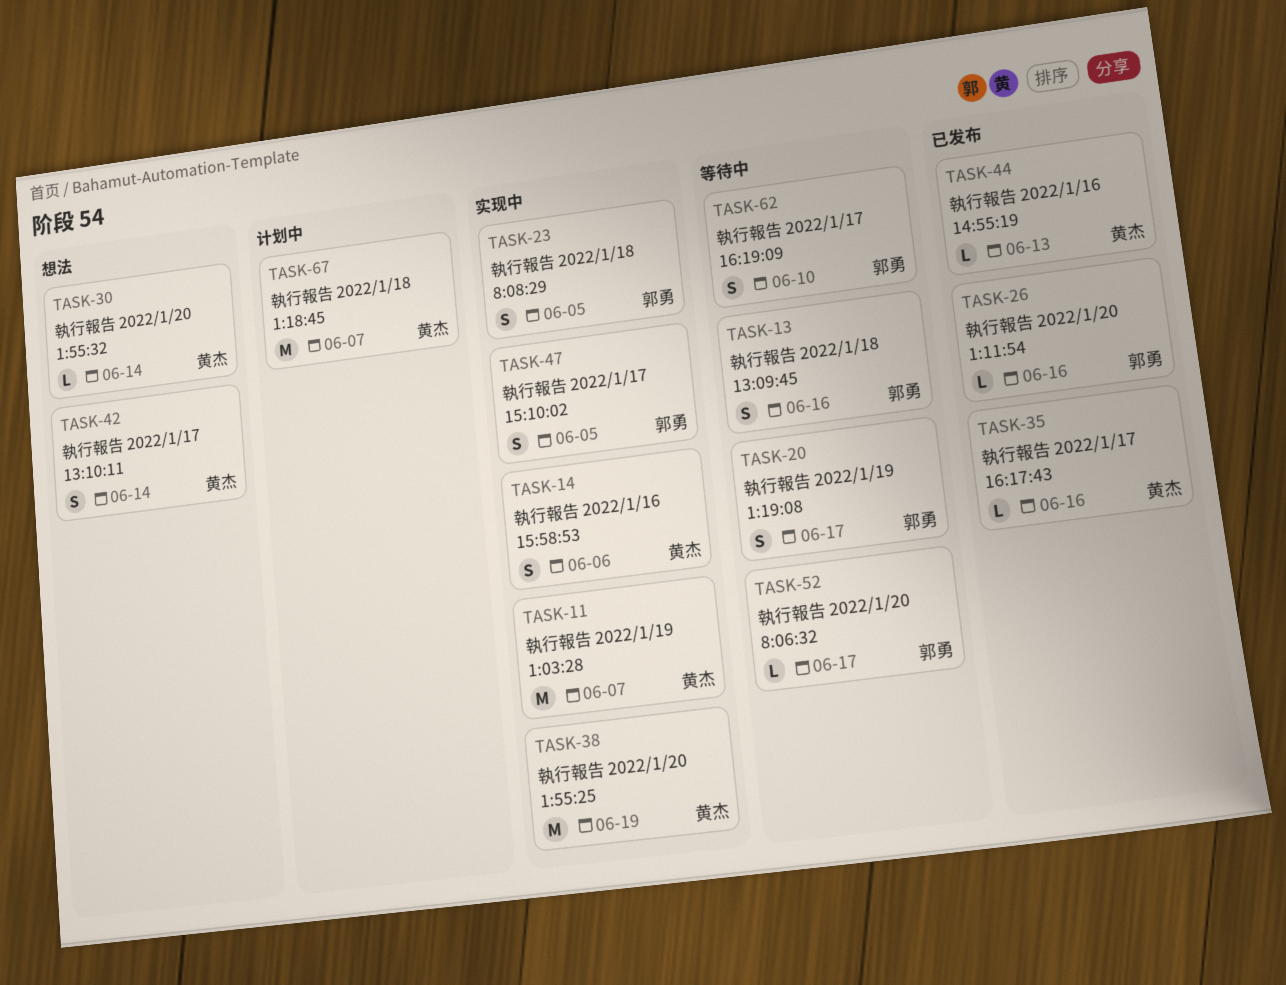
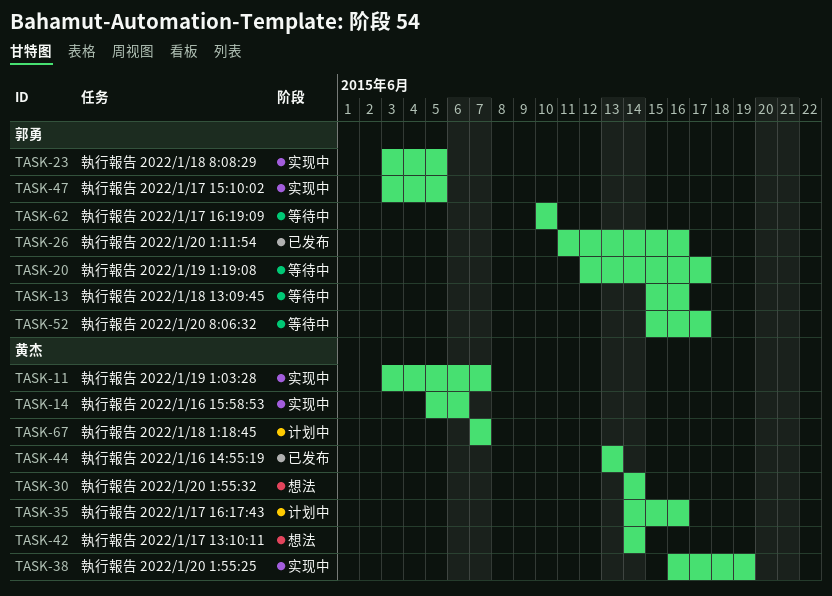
TASK-35, status: 已发布 -> 计划中

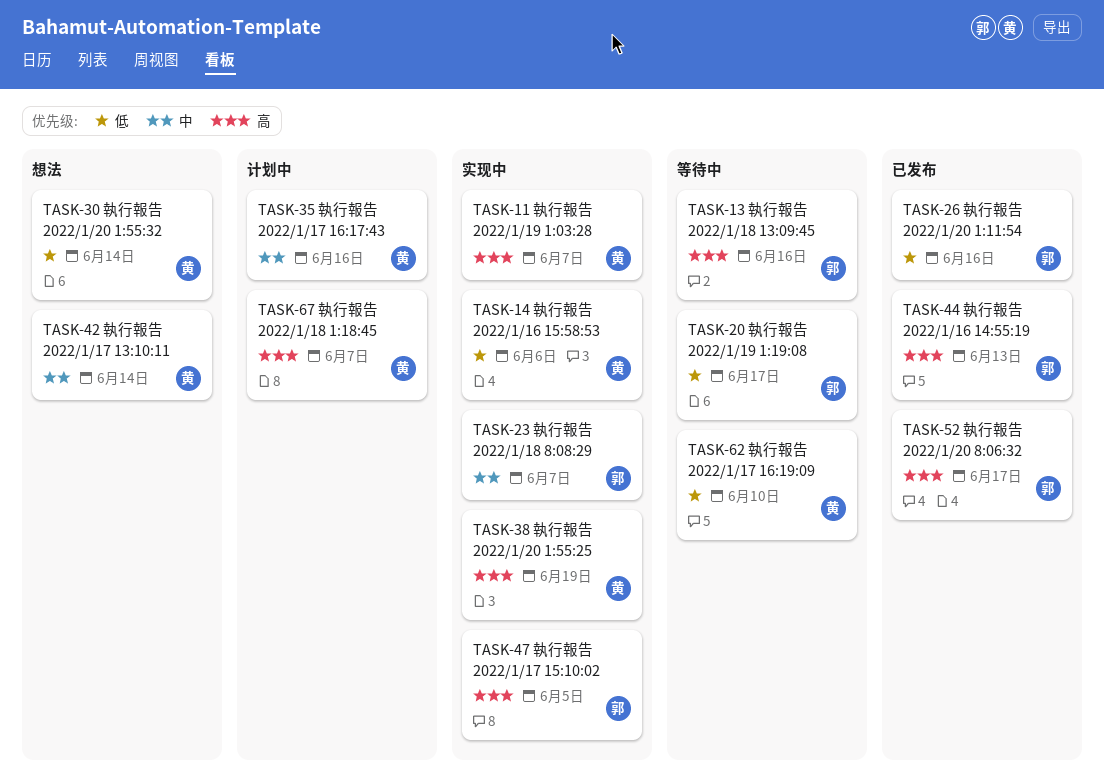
TASK-23, due: Jun 5 -> Jun 7
TASK-44, owner: 黄杰 -> 郭勇
TASK-52, status: 等待中 -> 已发布
TASK-62, owner: 郭勇 -> 黄杰

